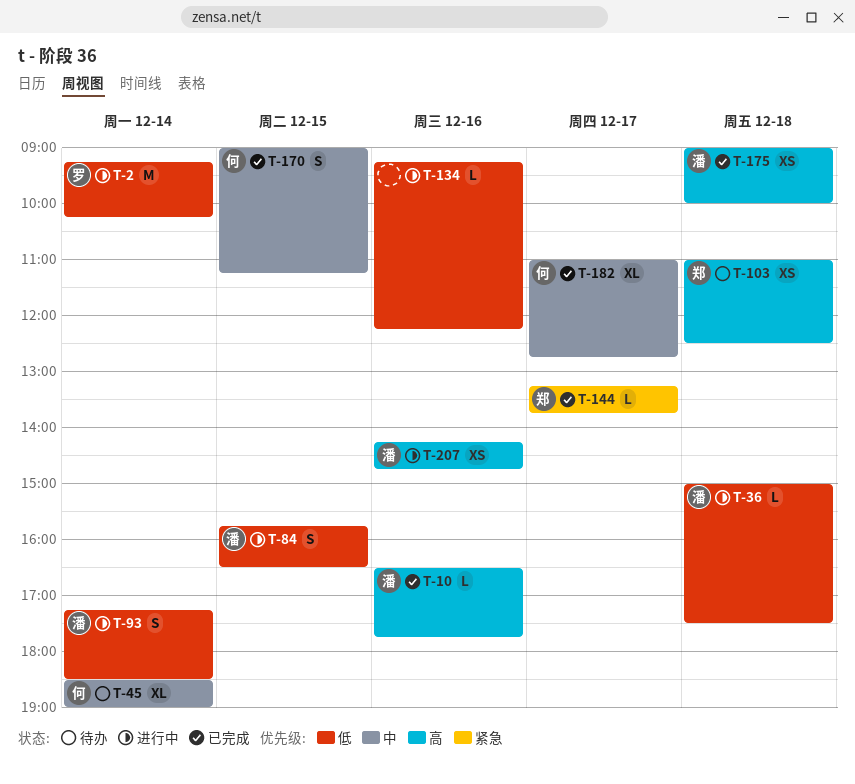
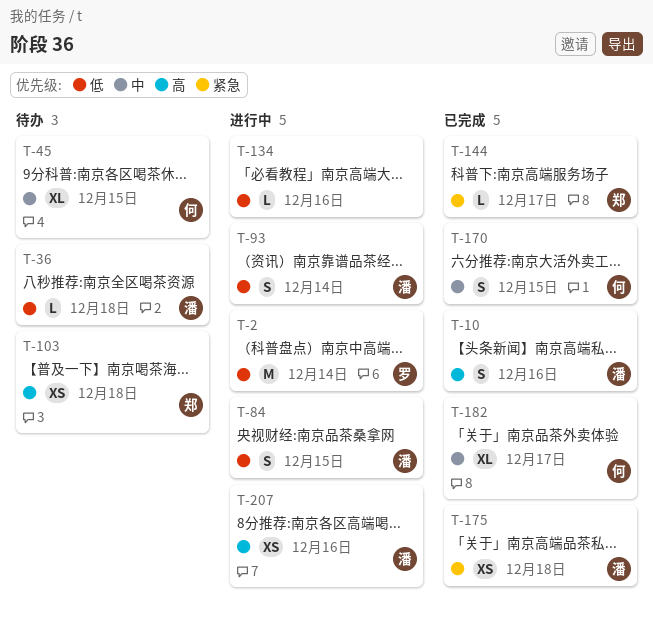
T-10, estimate: L -> S
T-36, status: 进行中 -> 待办
T-45, day: Dec 14 -> Dec 15
T-175, priority: 高 -> 紧急

